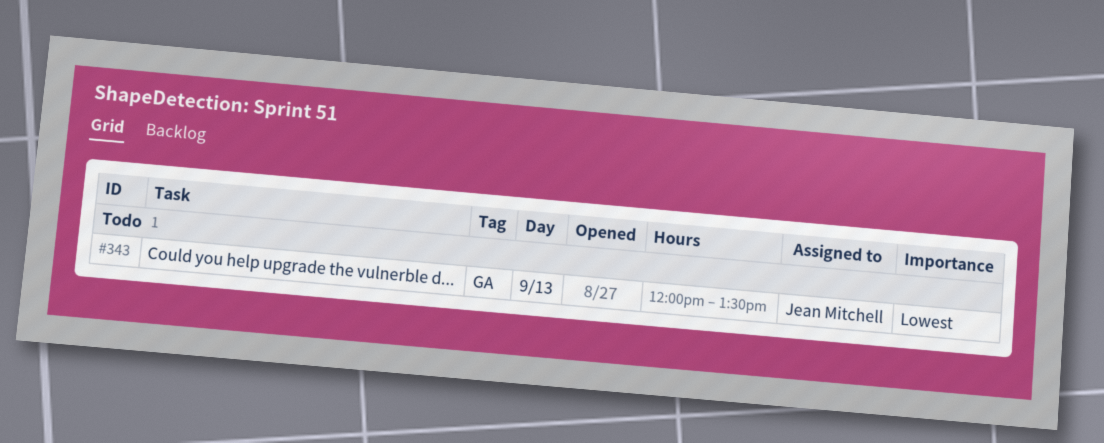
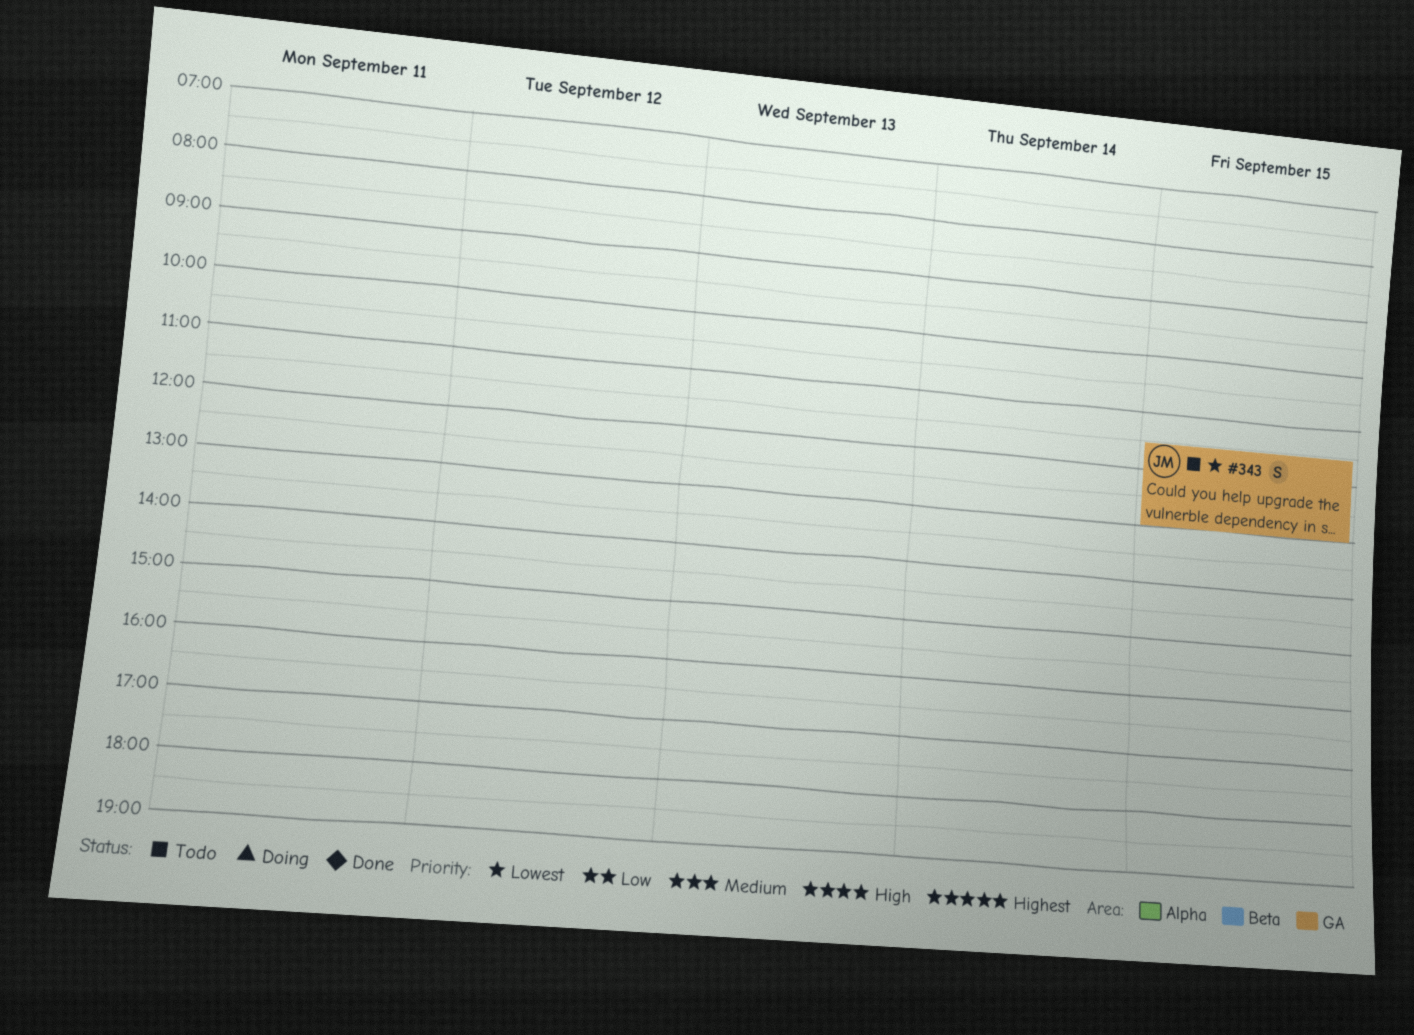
#343, day: Sep 13 -> Sep 15
#343, begins: 12:00 -> 11:30
#343, ends: 13:30 -> 13:00

